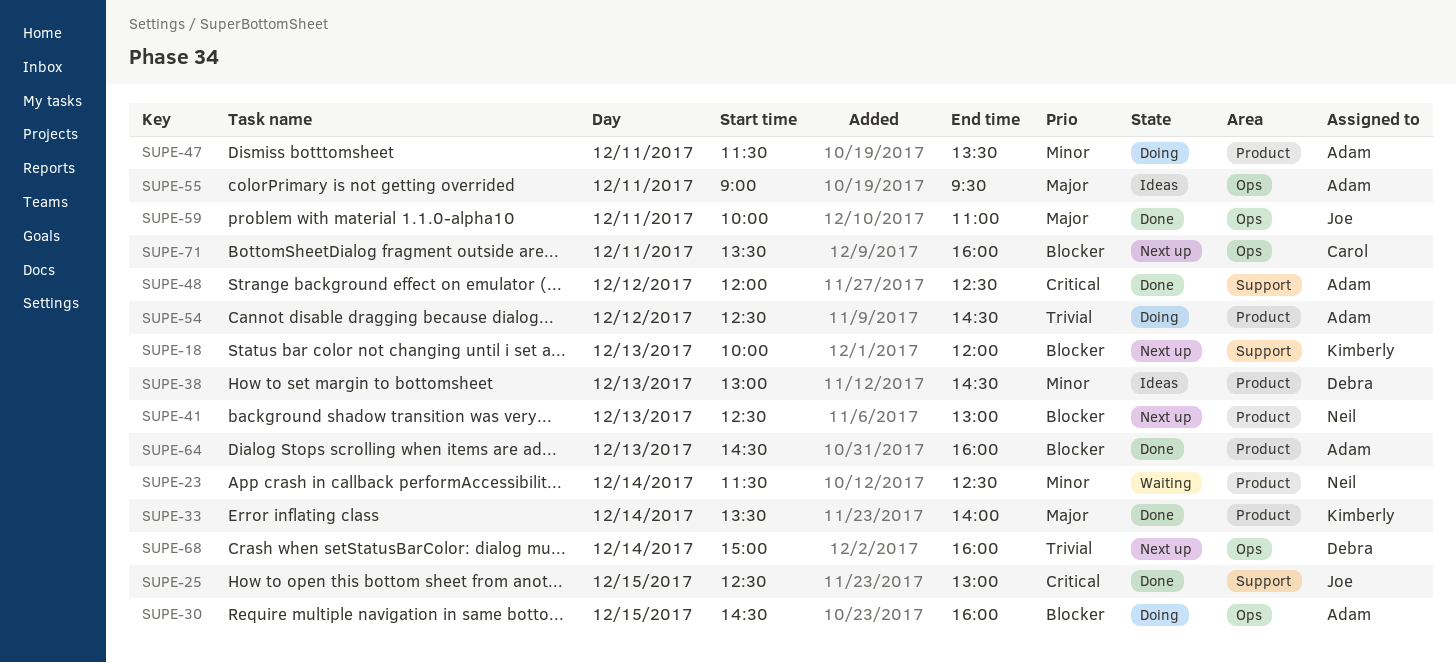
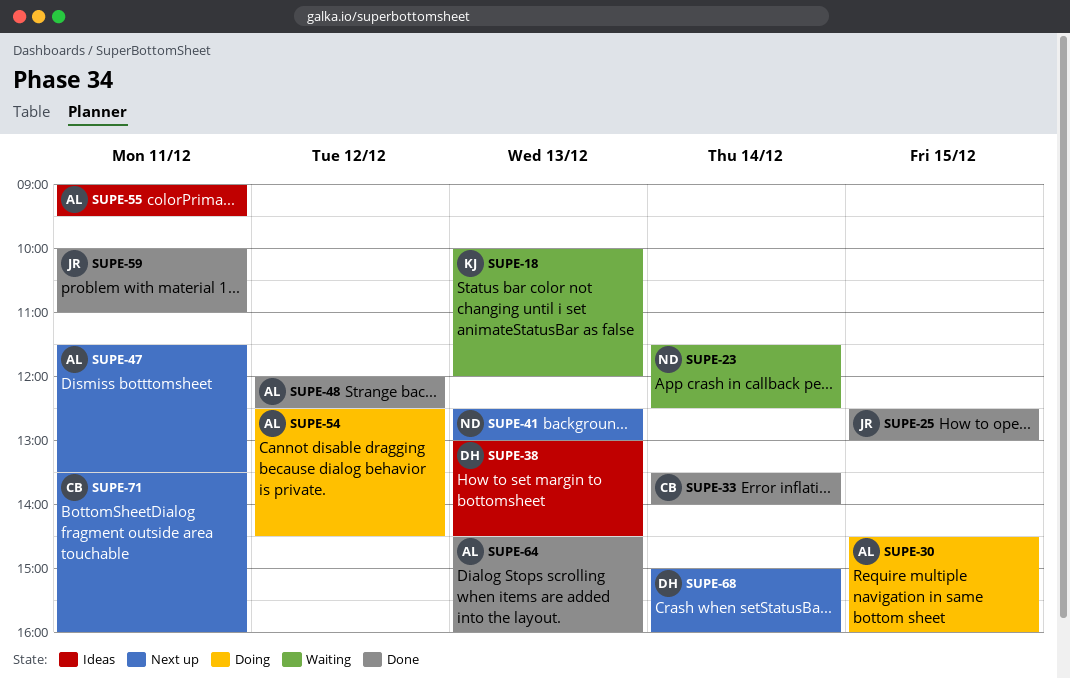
SUPE-18, status: Next up -> Waiting
SUPE-33, owner: Kimberly -> Carol
SUPE-47, status: Doing -> Next up

